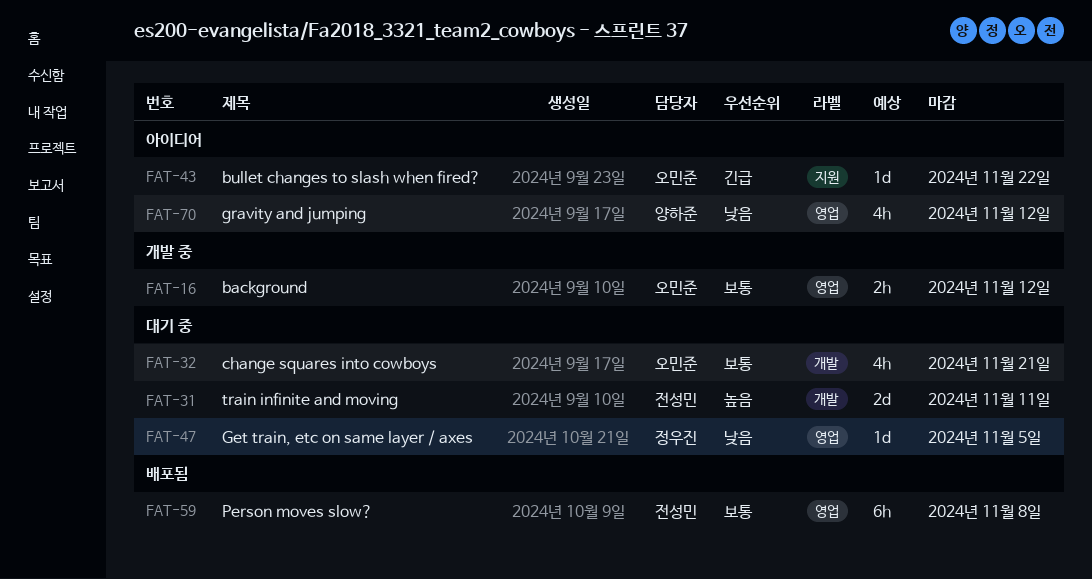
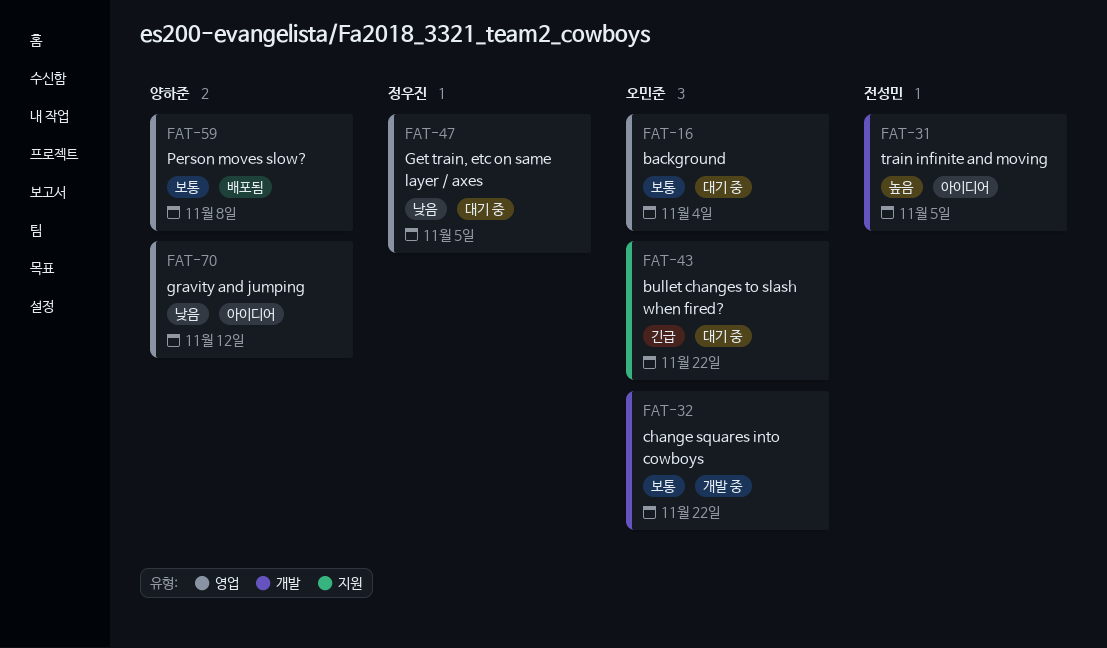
FAT-16, status: 개발 중 -> 대기 중
FAT-16, due: Nov 12 -> Nov 4
FAT-31, status: 대기 중 -> 아이디어
FAT-31, due: Nov 11 -> Nov 5
FAT-32, status: 대기 중 -> 개발 중
FAT-32, due: Nov 21 -> Nov 22
FAT-43, status: 아이디어 -> 대기 중
FAT-59, owner: 전성민 -> 양하준

